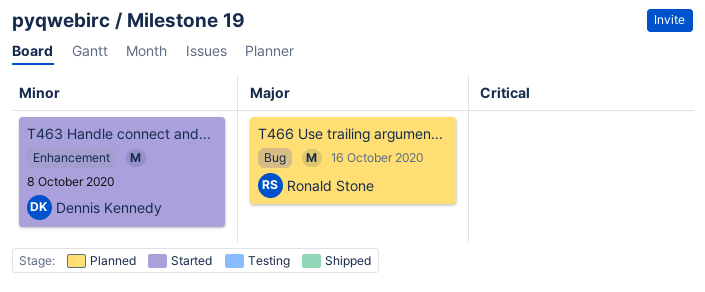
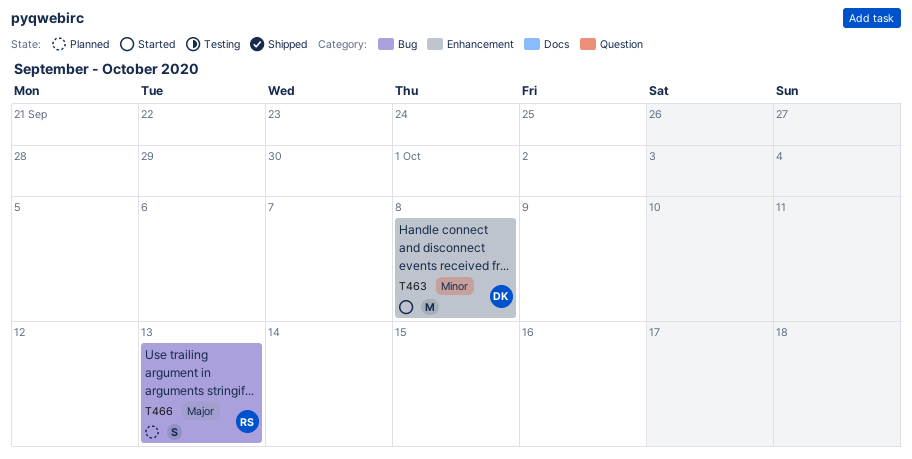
T466, estimate: M -> S
T466, due: Oct 16 -> Oct 13

